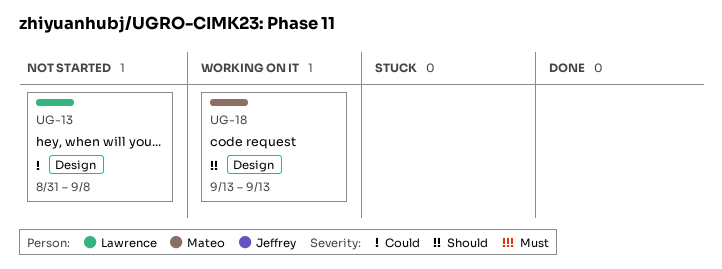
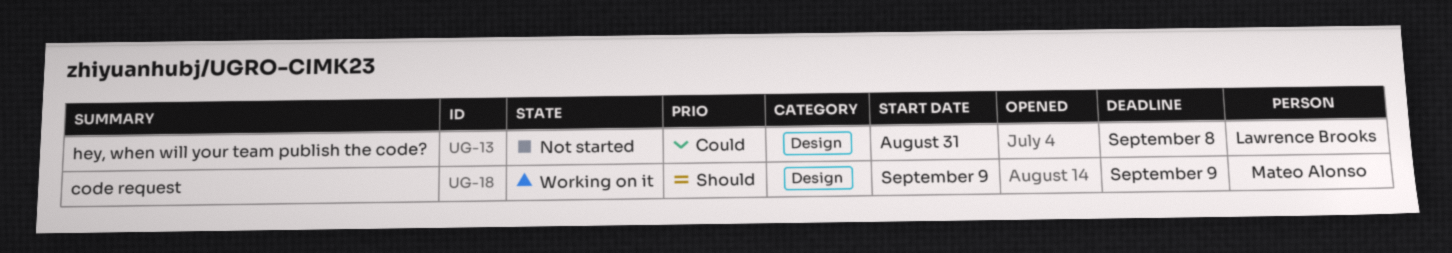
UG-18, start: Sep 13 -> Sep 9
UG-18, due: Sep 13 -> Sep 9

